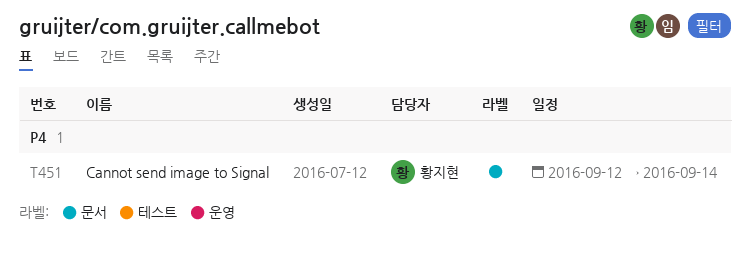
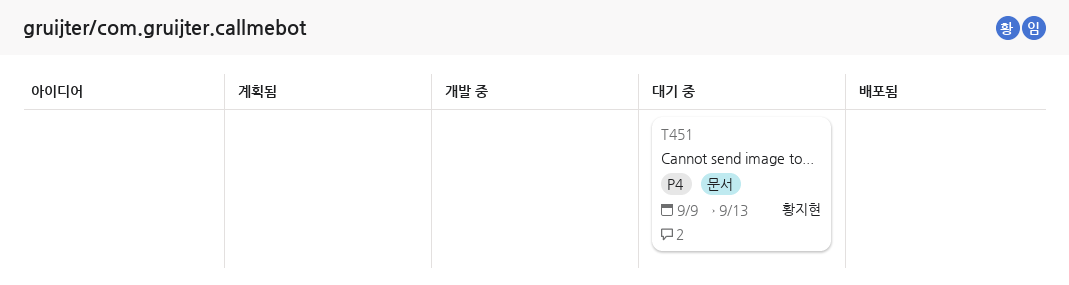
T451, start: Sep 12 -> Sep 9
T451, due: Sep 14 -> Sep 13

